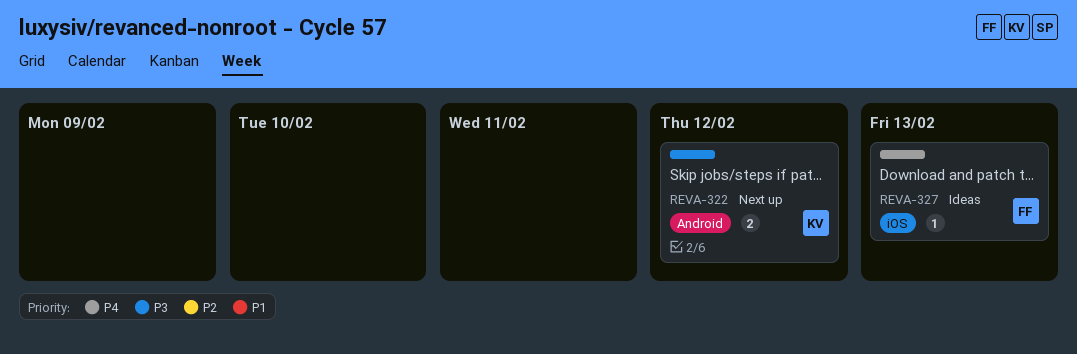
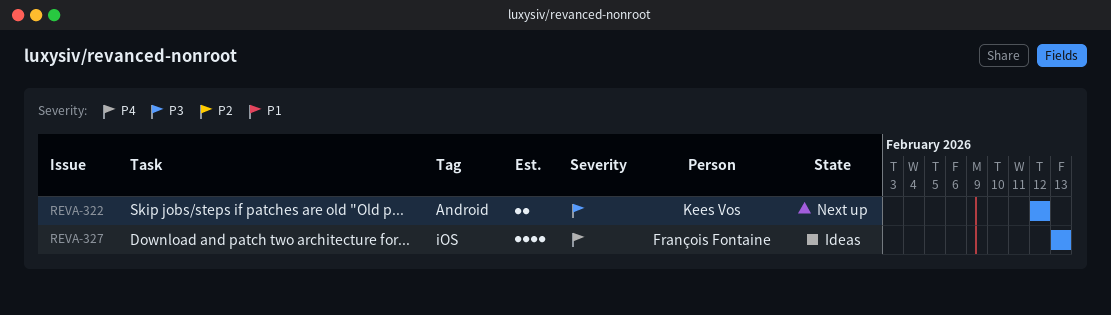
REVA-327, estimate: 1 -> 4

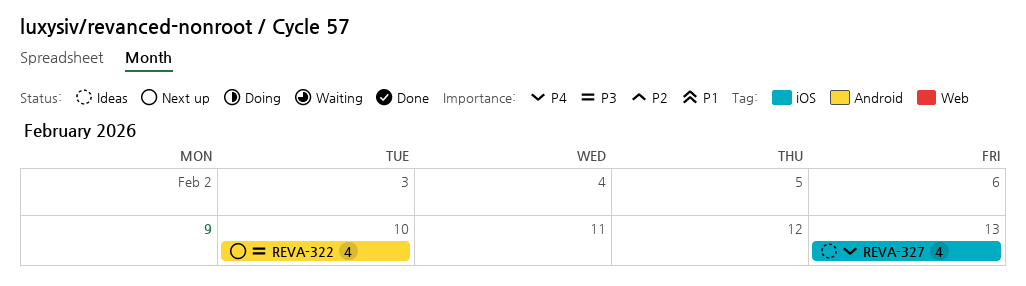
REVA-322, estimate: 2 -> 4
REVA-322, start: Feb 12 -> Feb 10
REVA-322, due: Feb 12 -> Feb 10

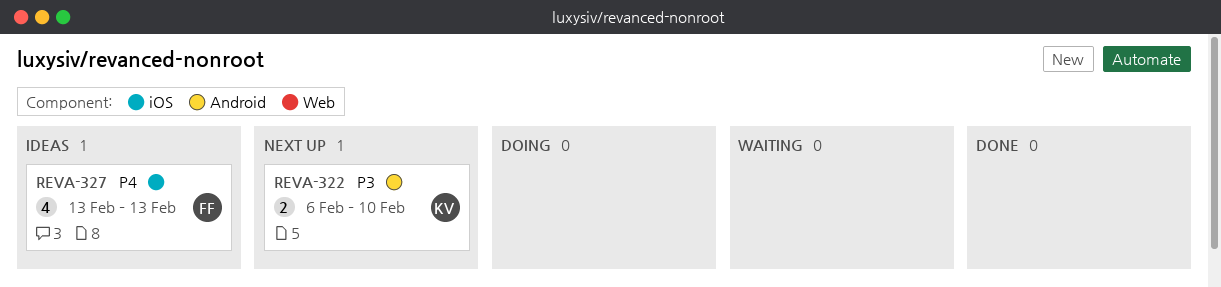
REVA-322, estimate: 4 -> 2
REVA-322, start: Feb 10 -> Feb 6

